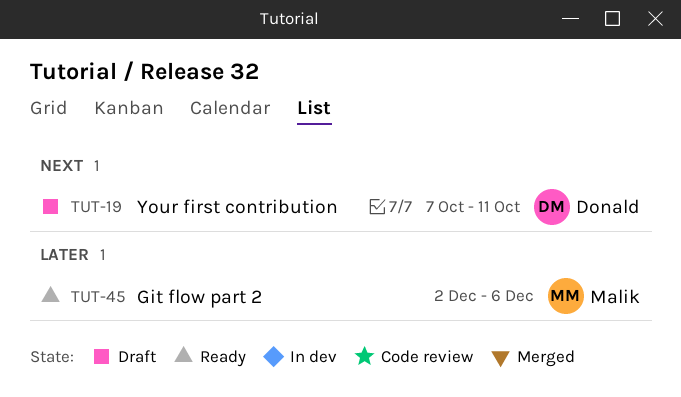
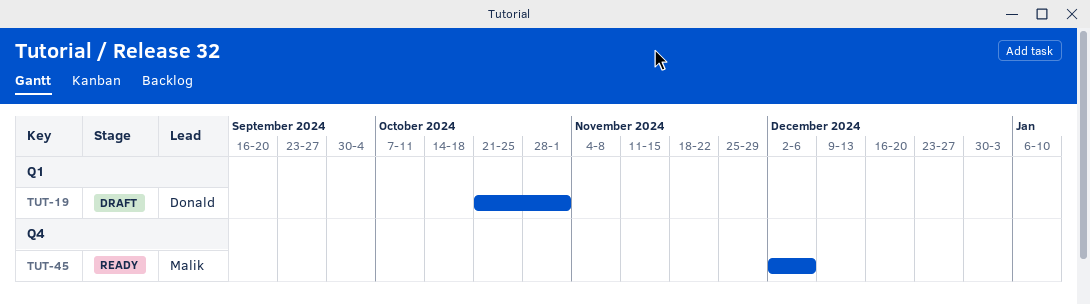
TUT-19, start: Oct 7 -> Oct 21
TUT-19, due: Oct 11 -> Nov 1

